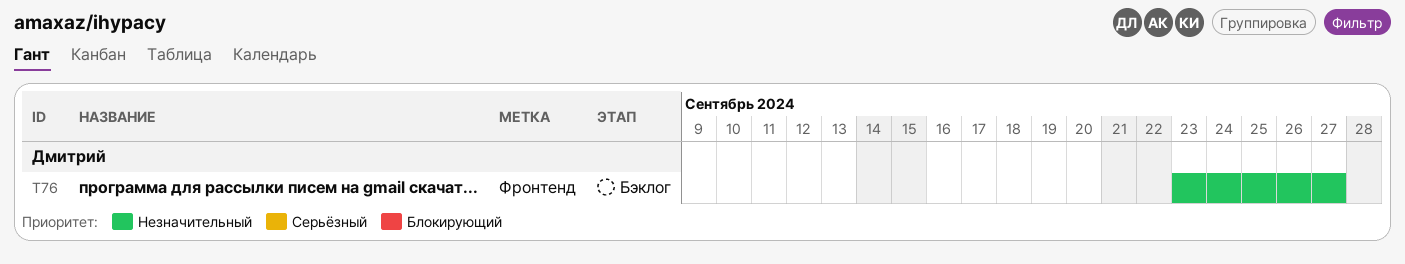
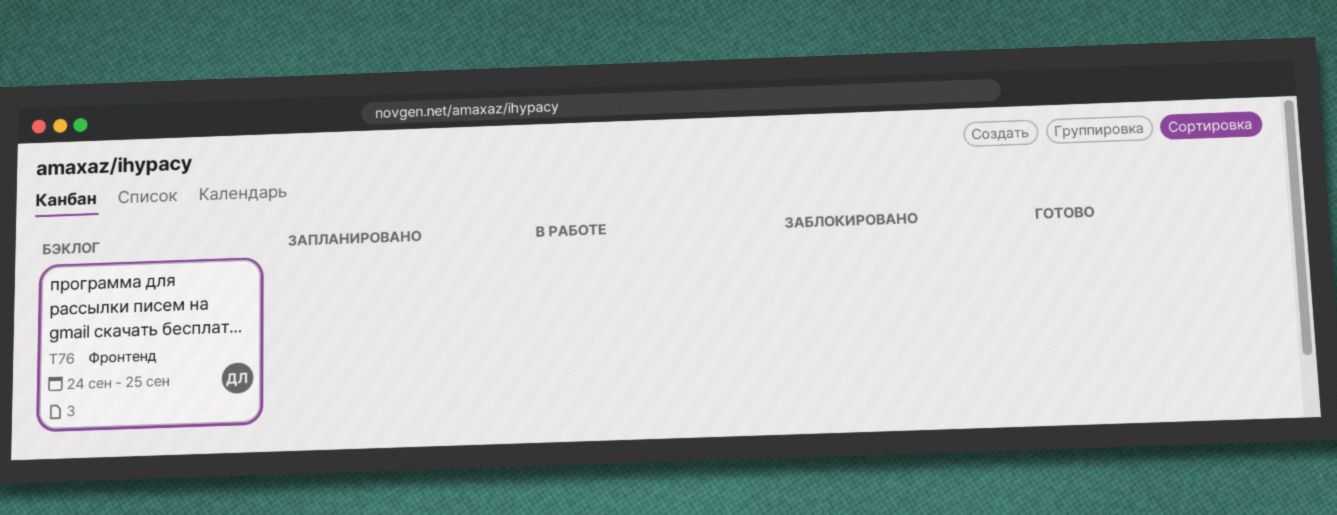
T76, start: Sep 23 -> Sep 24
T76, due: Sep 27 -> Sep 25

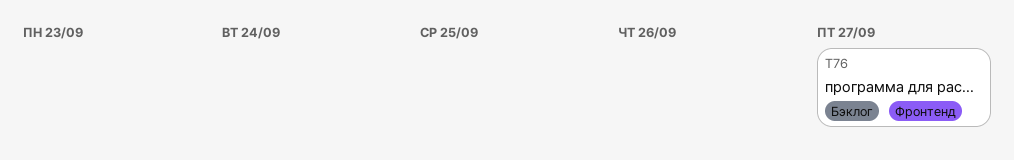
T76, due: Sep 25 -> Sep 27

